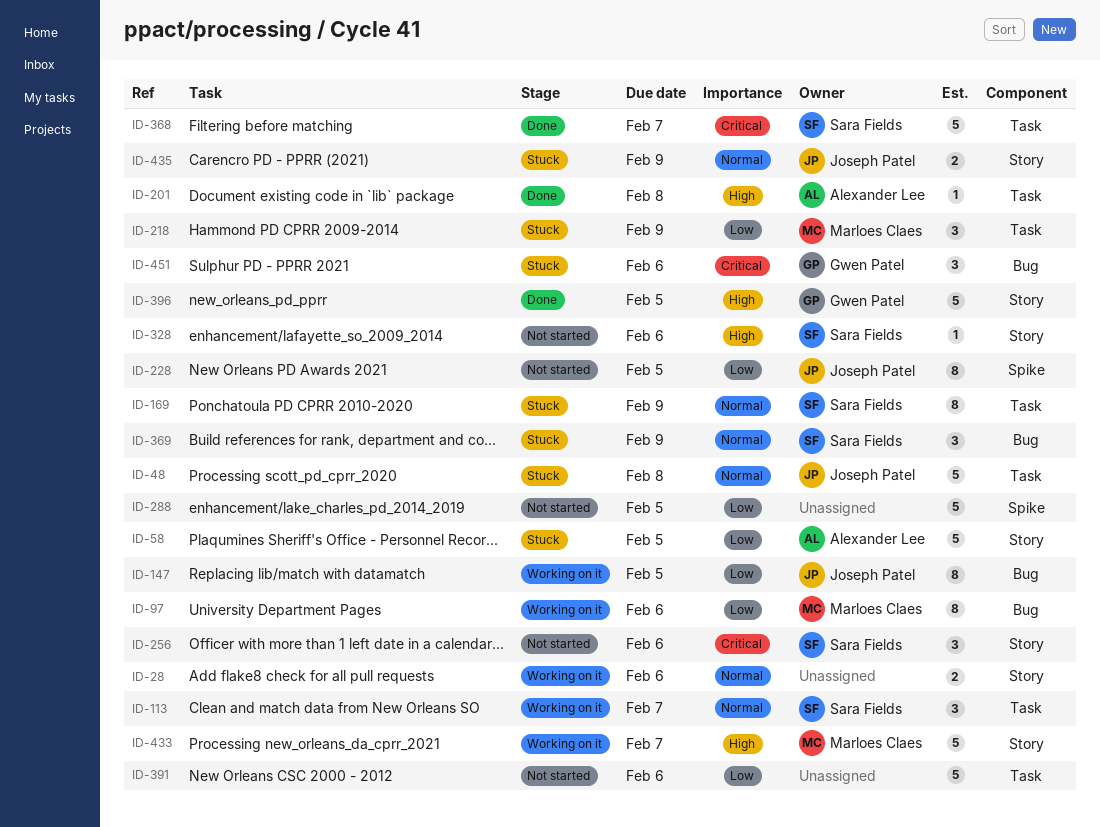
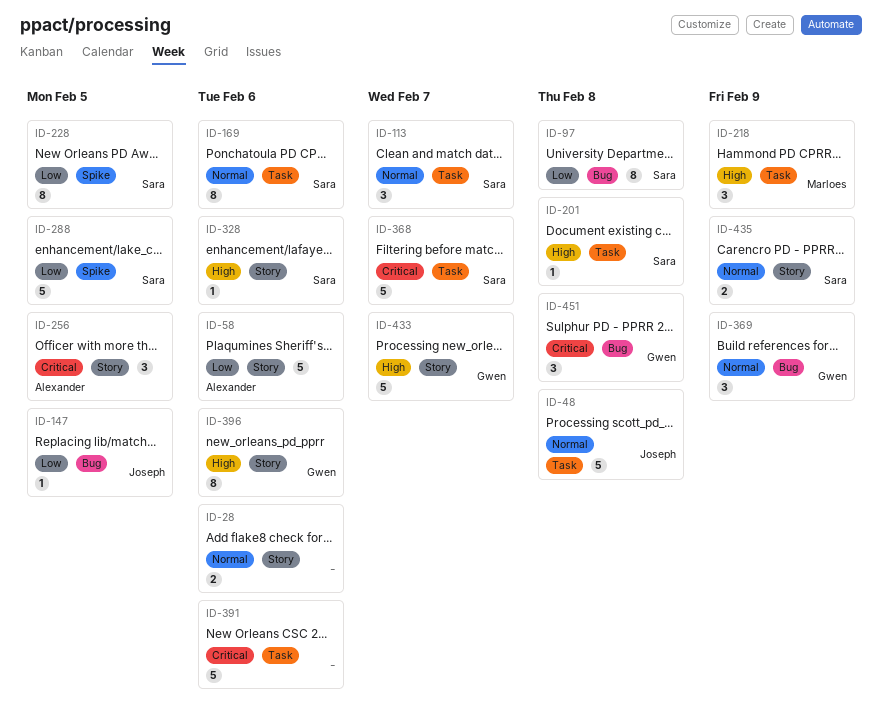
ID-58, due: Feb 5 -> Feb 6
ID-97, owner: Marloes Claes -> Sara Fields
ID-97, due: Feb 6 -> Feb 8
ID-147, estimate: 8 -> 1
ID-169, due: Feb 9 -> Feb 6
ID-201, owner: Alexander Lee -> Sara Fields
ID-218, priority: Low -> High
ID-228, owner: Joseph Patel -> Sara Fields
ID-256, owner: Sara Fields -> Alexander Lee
ID-256, due: Feb 6 -> Feb 5
ID-288, owner: none -> Sara Fields
ID-369, owner: Sara Fields -> Gwen Patel
ID-391, priority: Low -> Critical
ID-396, estimate: 5 -> 8
ID-396, due: Feb 5 -> Feb 6
ID-433, owner: Marloes Claes -> Gwen Patel
ID-435, owner: Joseph Patel -> Sara Fields
ID-451, due: Feb 6 -> Feb 8

